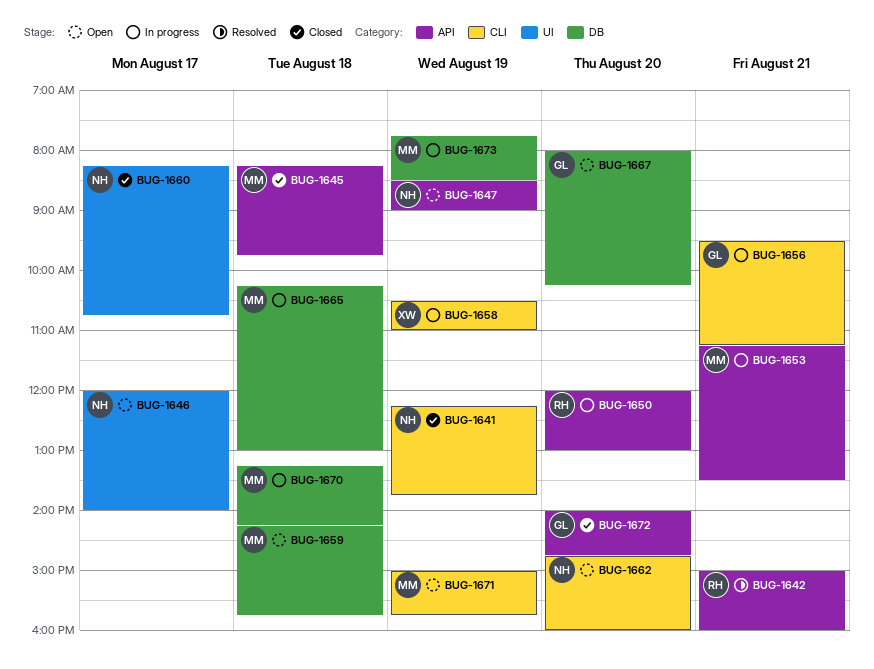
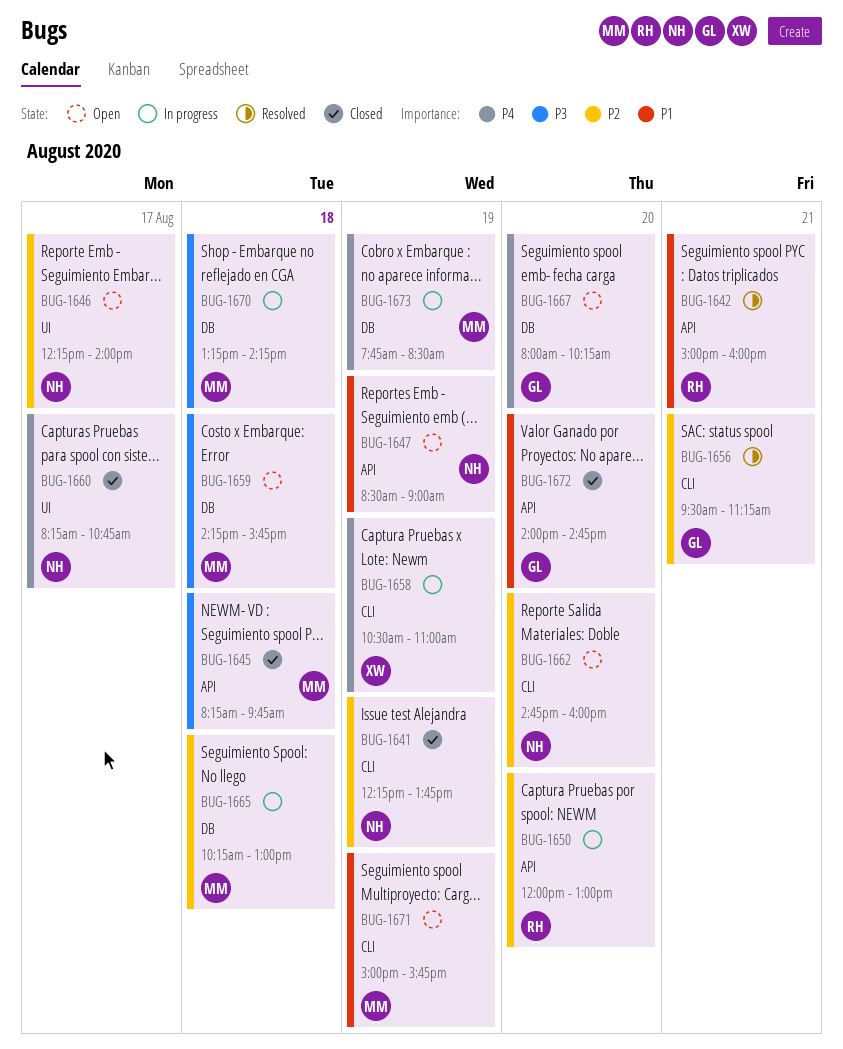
BUG-1646, begins: 12:00 -> 12:15
BUG-1653: present -> none
BUG-1656, status: In progress -> Resolved

